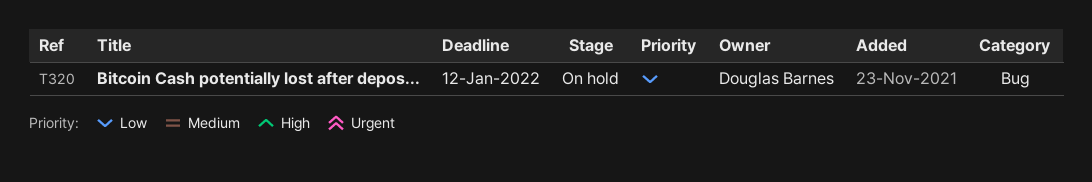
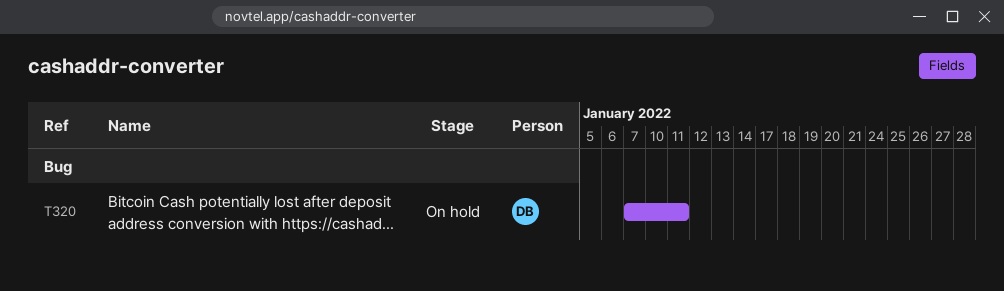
T320, due: Jan 12 -> Jan 11

